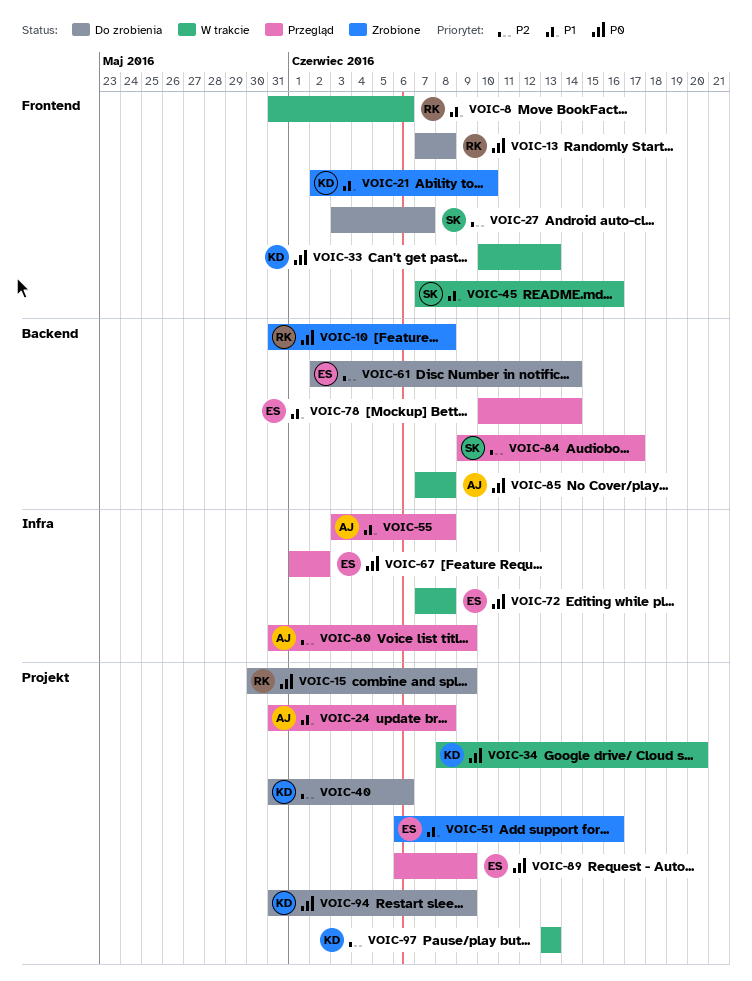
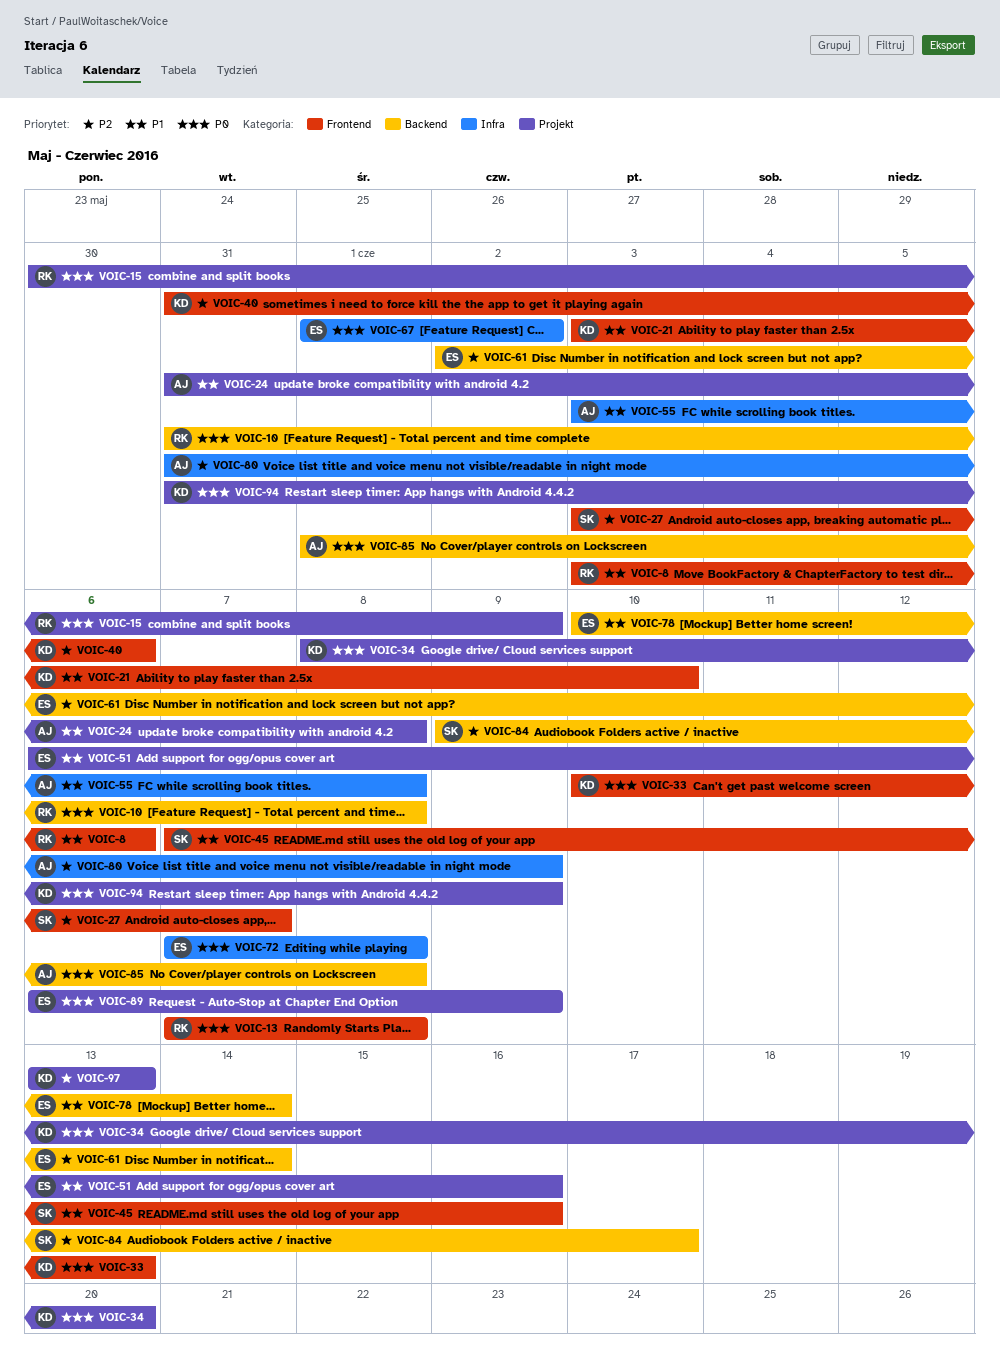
VOIC-8, start: May 31 -> Jun 3
VOIC-21, start: Jun 2 -> Jun 3
VOIC-40, label: Projekt -> Frontend
VOIC-85, start: Jun 7 -> Jun 1

